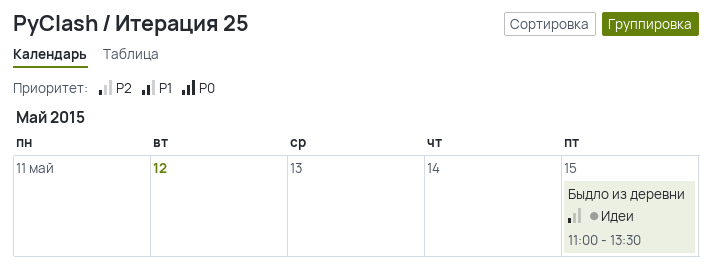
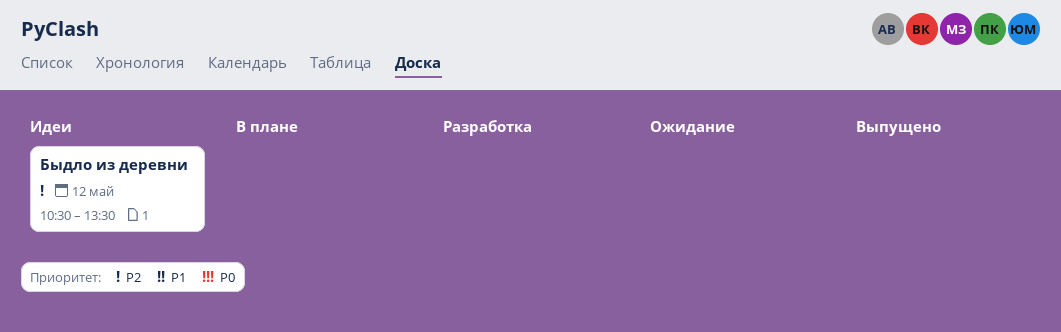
Быдло из деревни, day: May 15 -> May 12
Быдло из деревни, begins: 11:00 -> 10:30

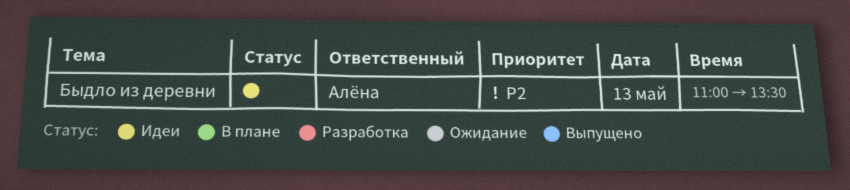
Быдло из деревни, day: May 12 -> May 13
Быдло из деревни, begins: 10:30 -> 11:00

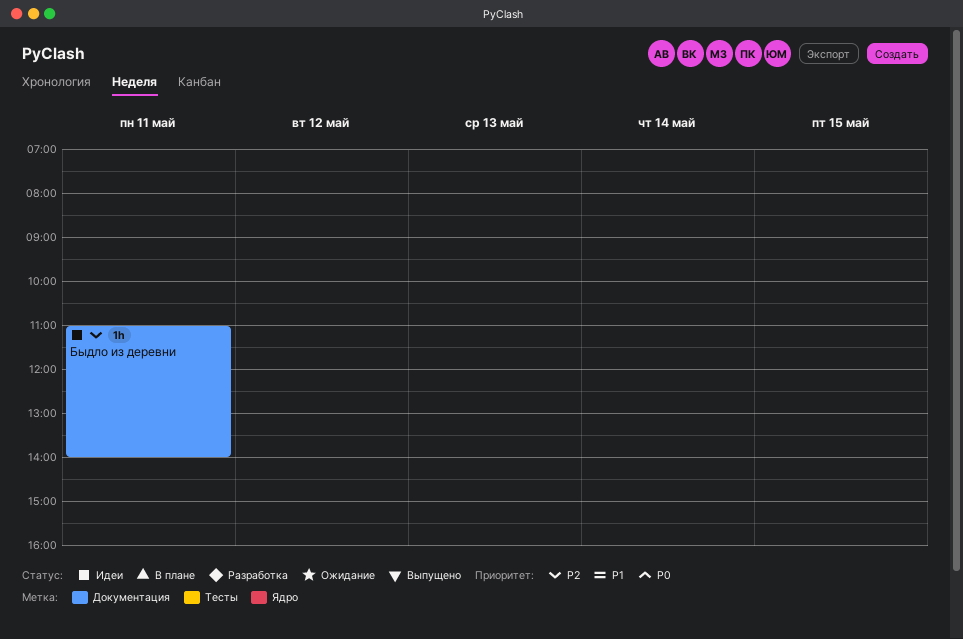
Быдло из деревни, day: May 13 -> May 11
Быдло из деревни, ends: 13:30 -> 14:00

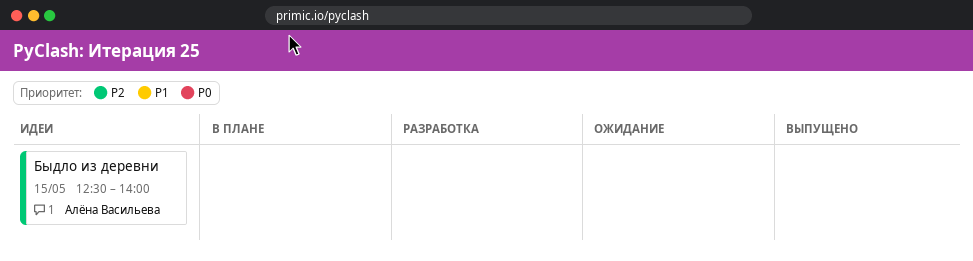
Быдло из деревни, day: May 11 -> May 15
Быдло из деревни, begins: 11:00 -> 12:30

